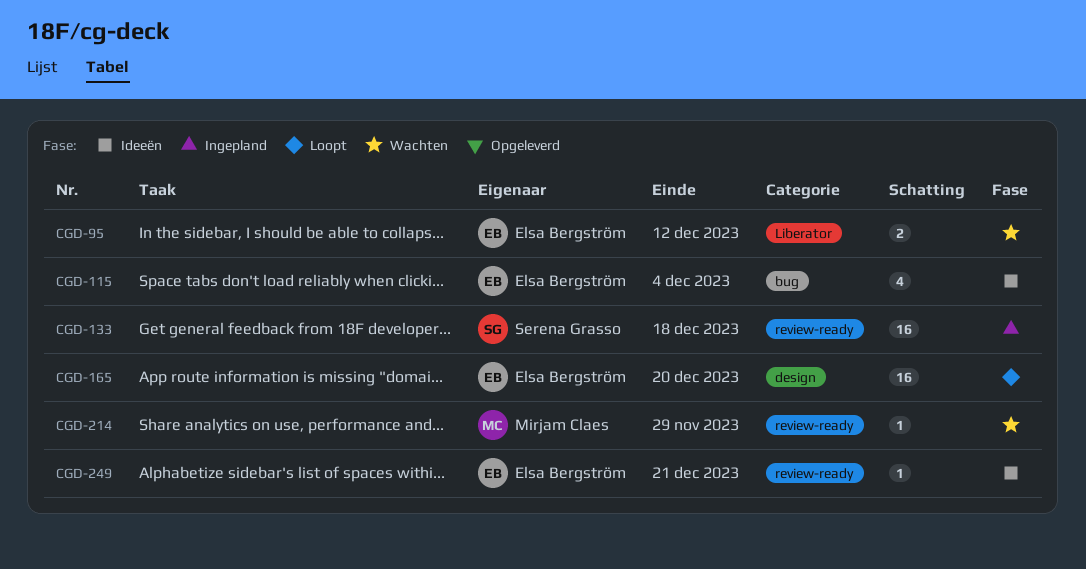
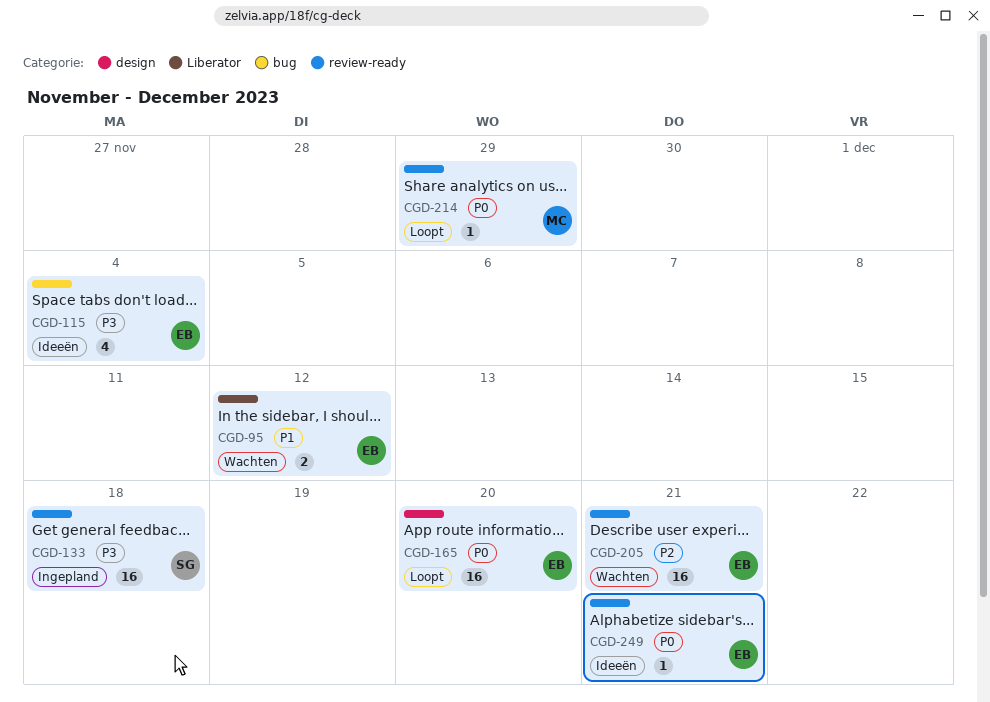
CGD-205: none -> present
CGD-214, status: Wachten -> Loopt

